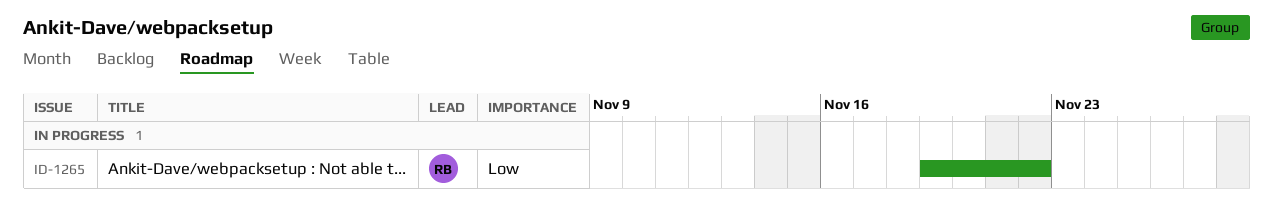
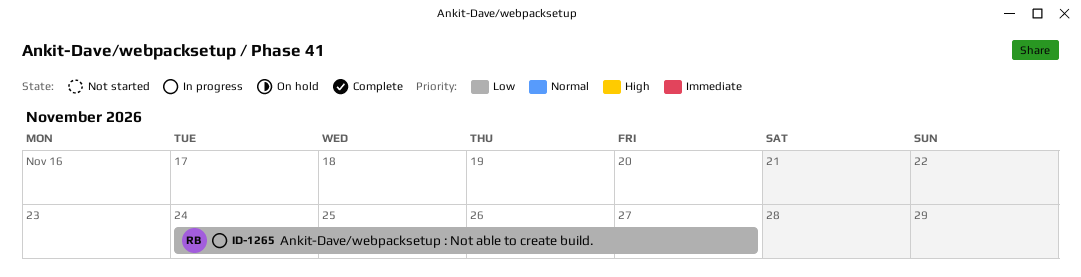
ID-1265, start: Nov 19 -> Nov 24
ID-1265, due: Nov 22 -> Nov 27

